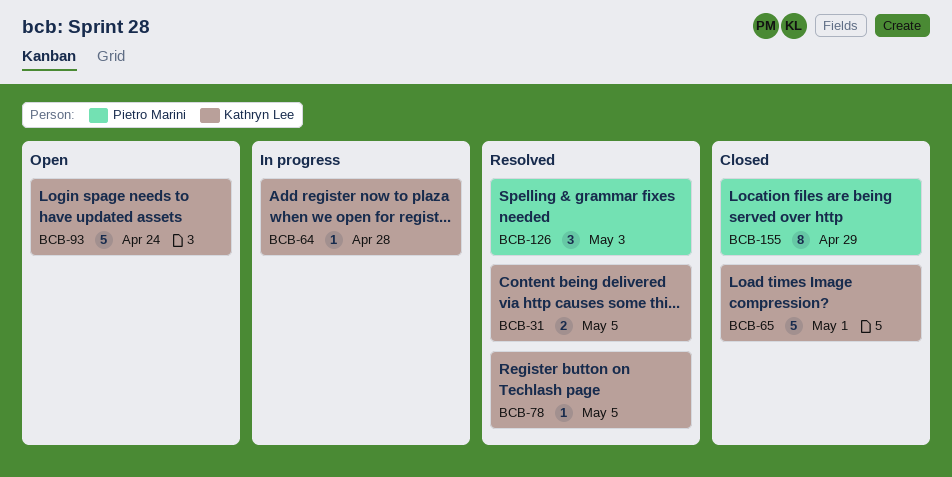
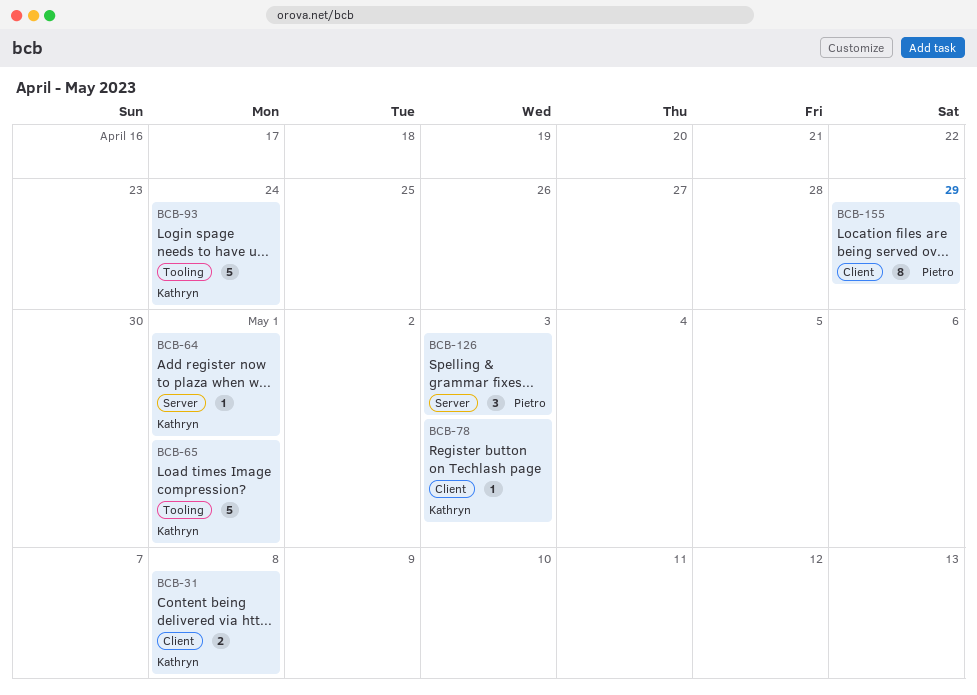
BCB-31, due: May 5 -> May 8
BCB-64, due: Apr 28 -> May 1
BCB-78, due: May 5 -> May 3

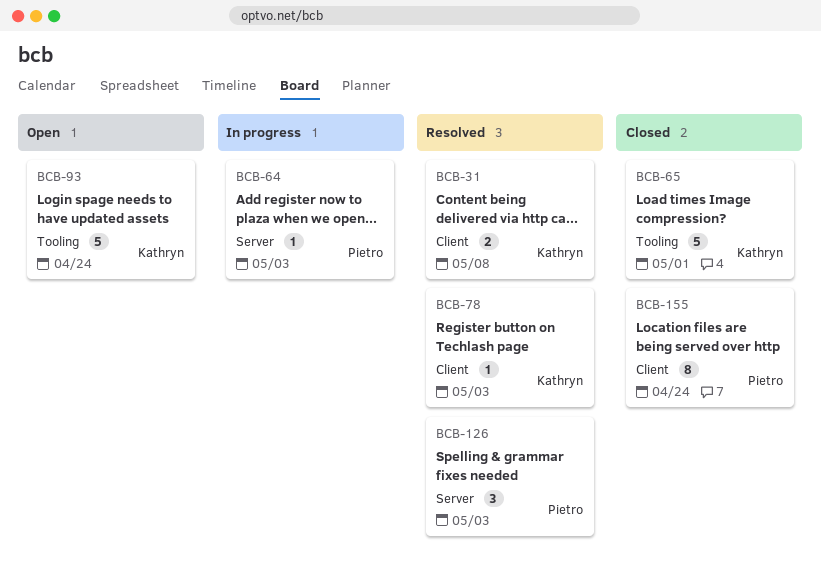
BCB-64, owner: Kathryn -> Pietro
BCB-64, due: May 1 -> May 3
BCB-155, due: Apr 29 -> Apr 24

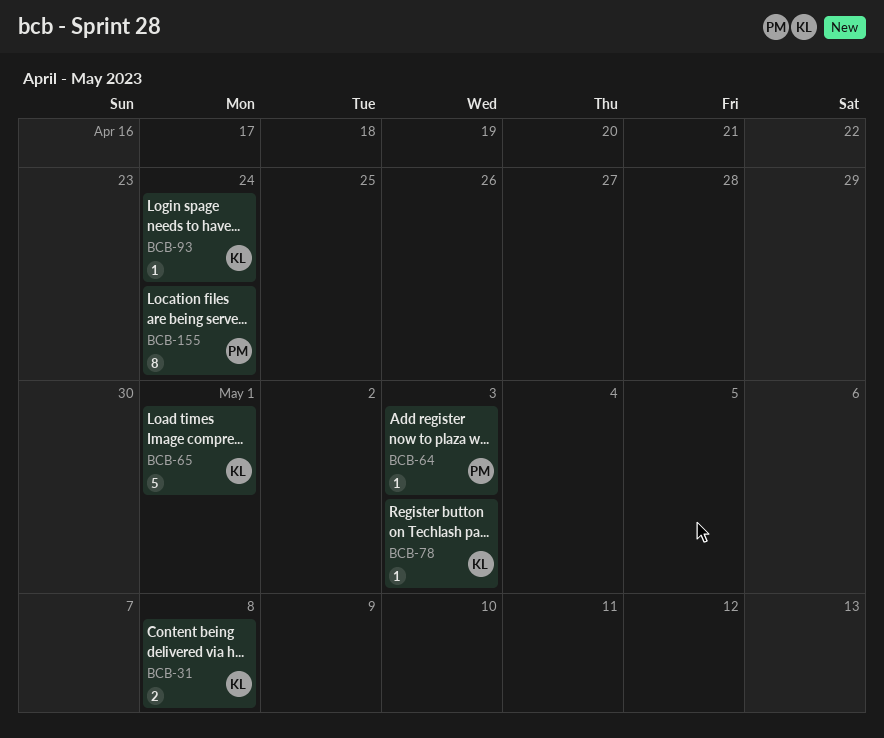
BCB-93, estimate: 5 -> 1
BCB-126: present -> none

